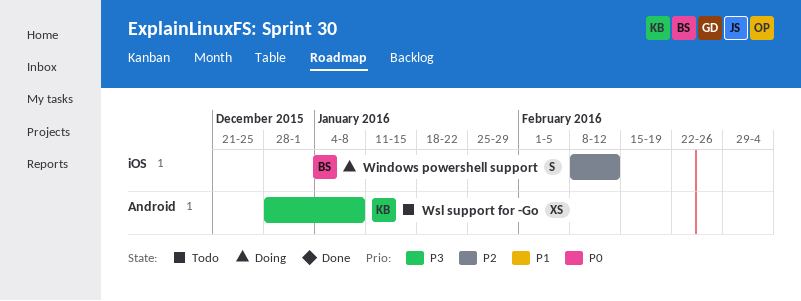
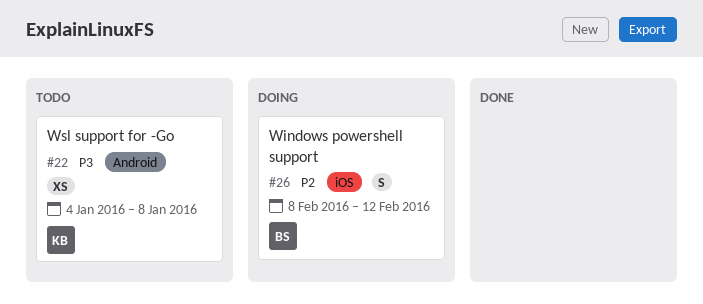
Wsl support for -Go, start: Dec 28 -> Jan 4

